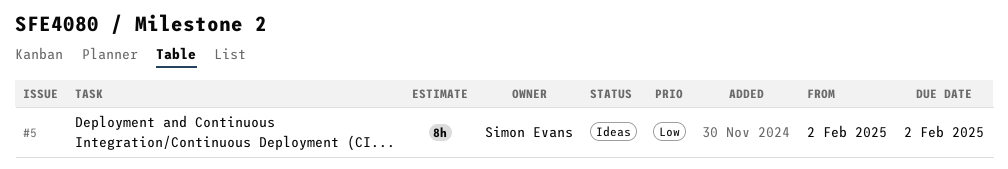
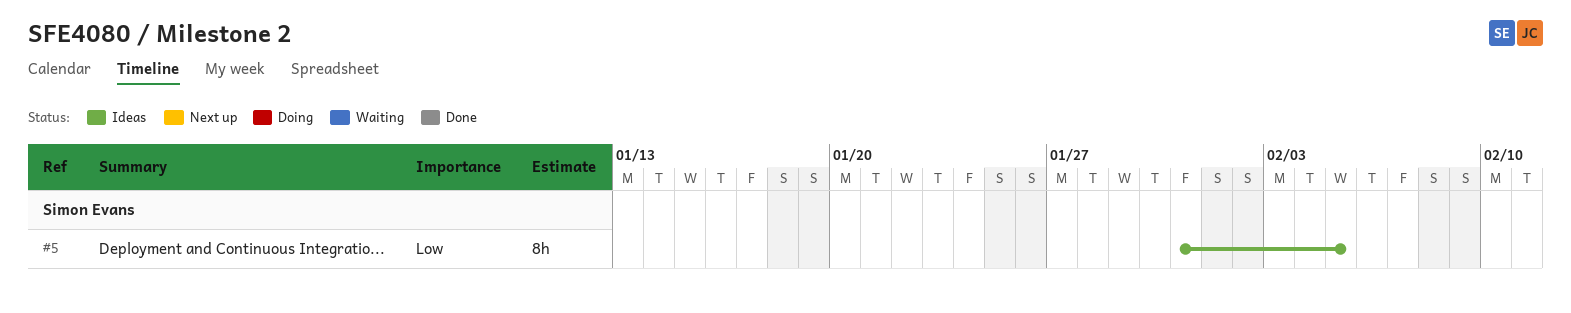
#5, start: Feb 2 -> Jan 31
#5, due: Feb 2 -> Feb 5

